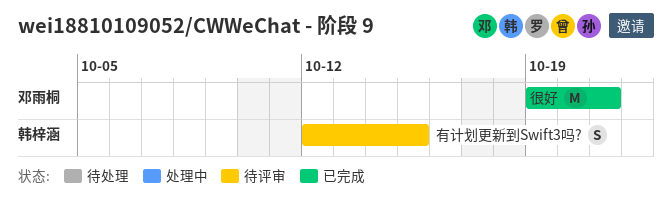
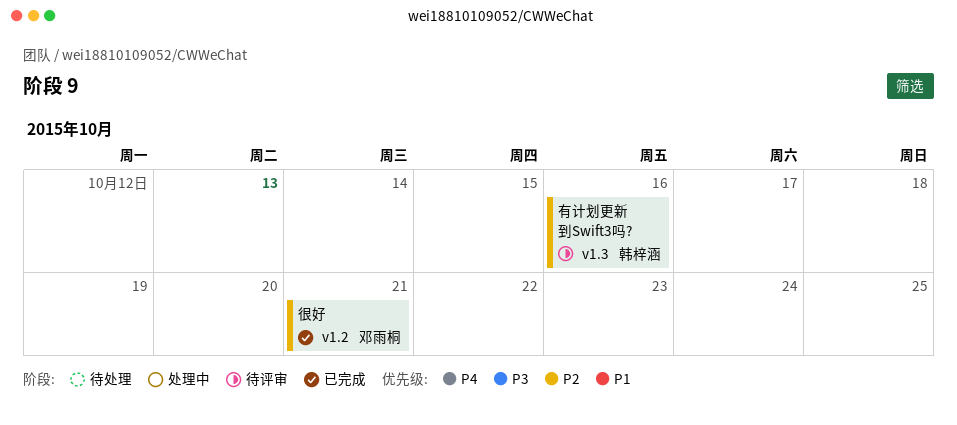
有计划更新到Swift3吗?, due: Oct 15 -> Oct 16

